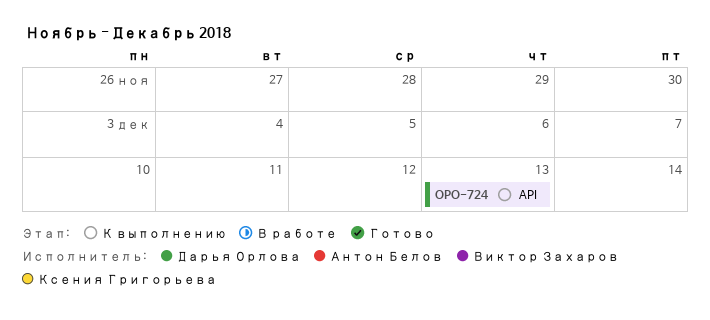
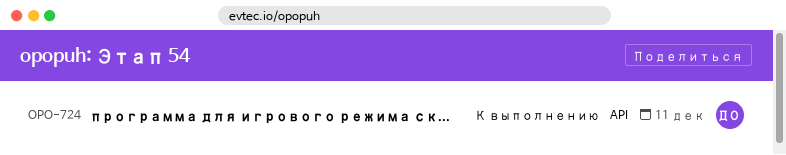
OPO-724, due: Dec 13 -> Dec 11

